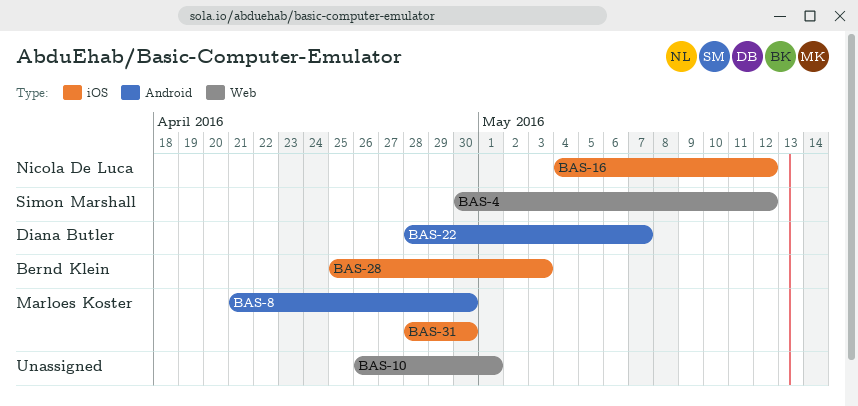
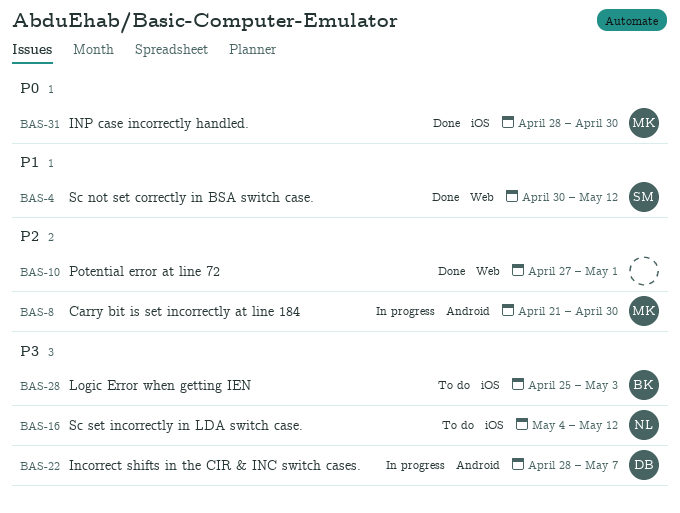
BAS-10, start: Apr 26 -> Apr 27

